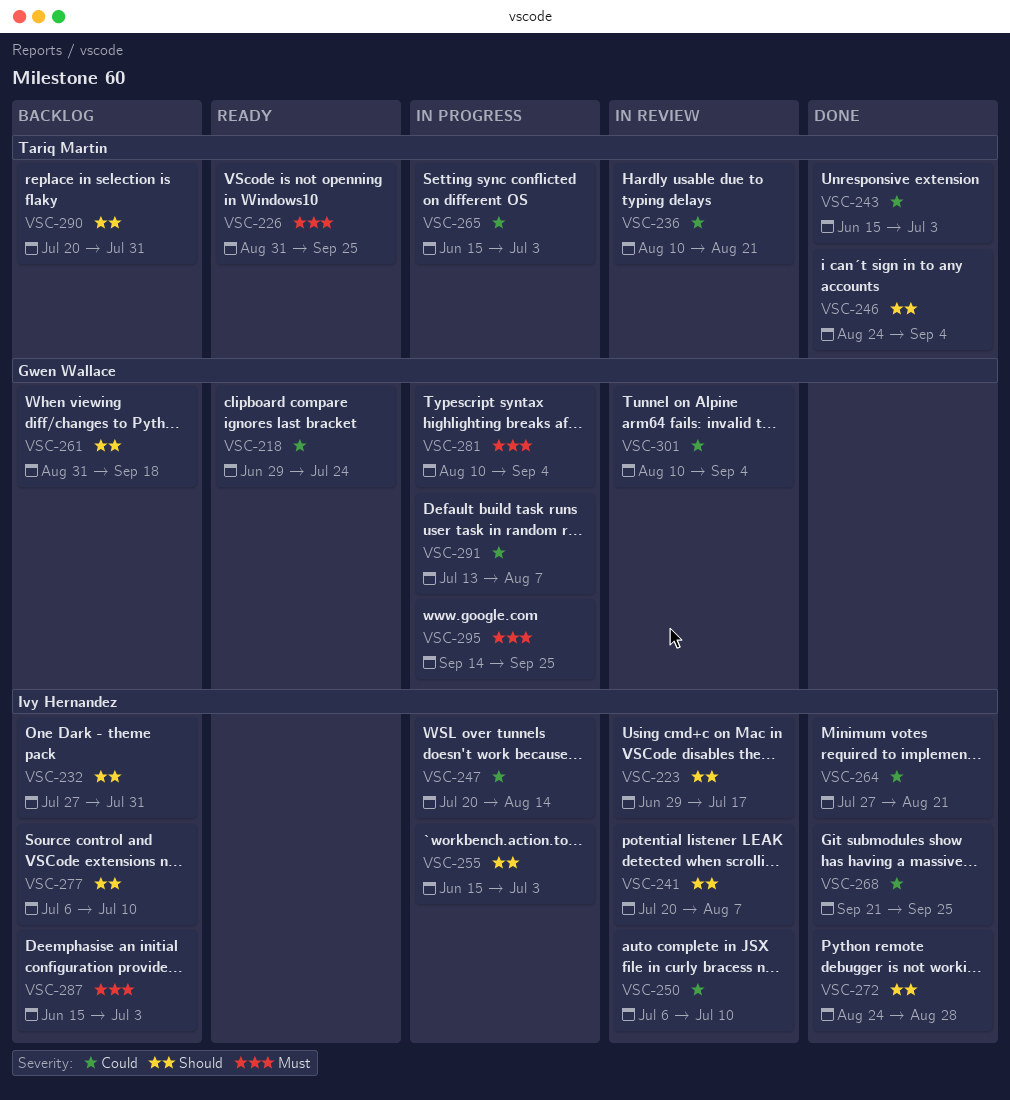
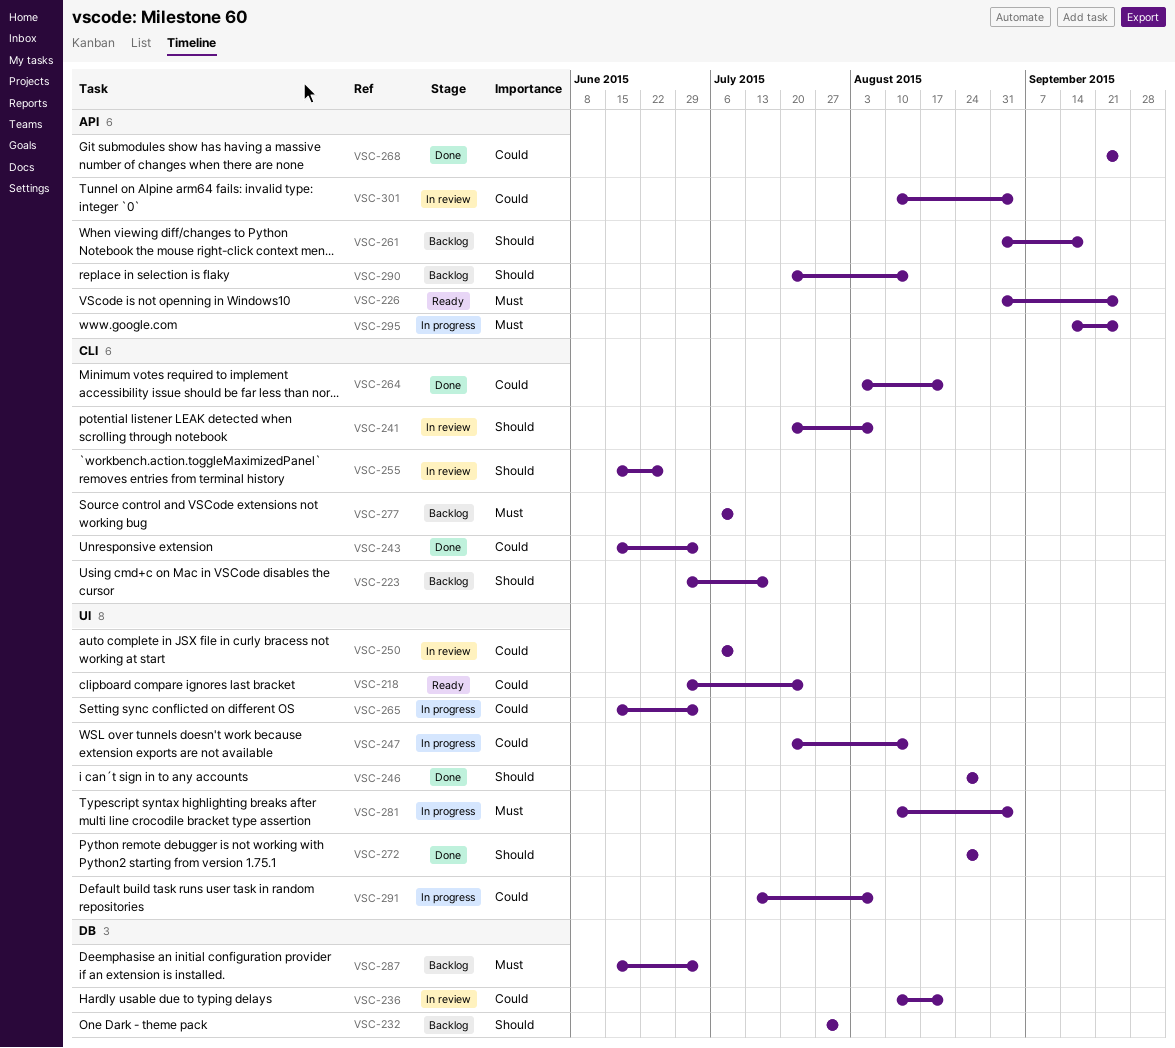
VSC-223, status: In review -> Backlog
VSC-246, due: Sep 4 -> Aug 28
VSC-255, status: In progress -> In review
VSC-255, due: Jul 3 -> Jun 26
VSC-264, start: Jul 27 -> Aug 3
VSC-277, priority: Should -> Must
VSC-290, due: Jul 31 -> Aug 14

